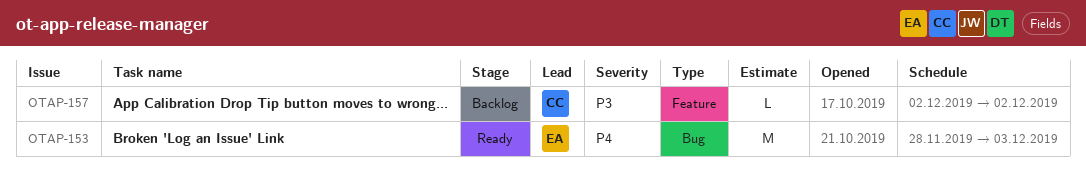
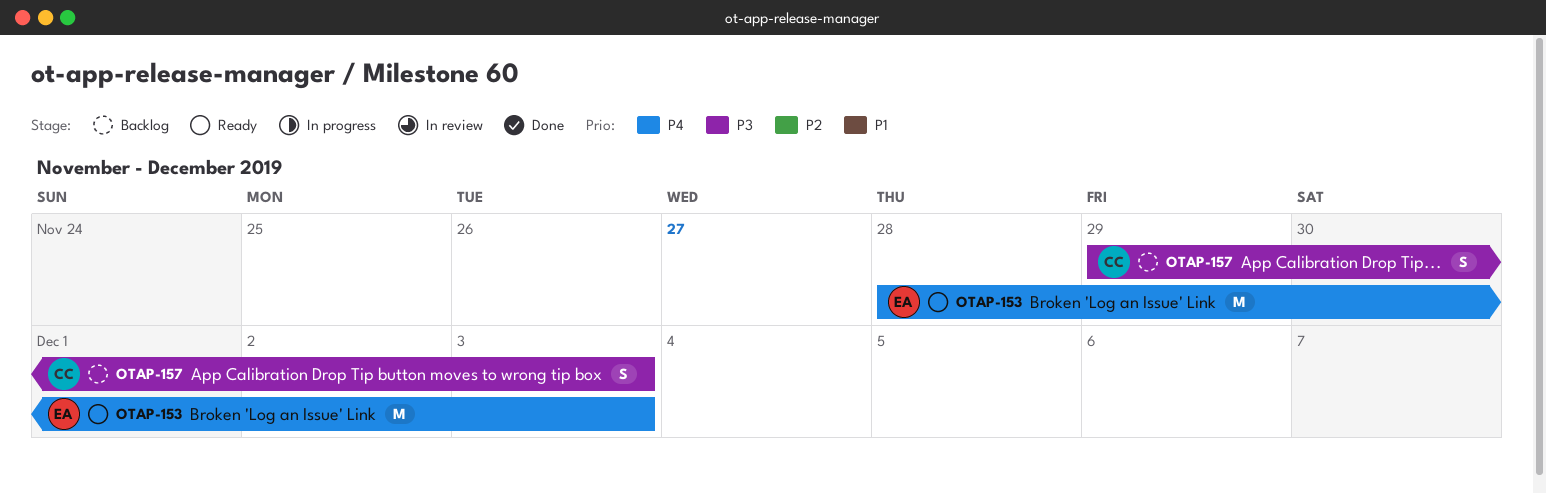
OTAP-157, estimate: L -> S
OTAP-157, start: Dec 2 -> Nov 29
OTAP-157, due: Dec 2 -> Dec 3

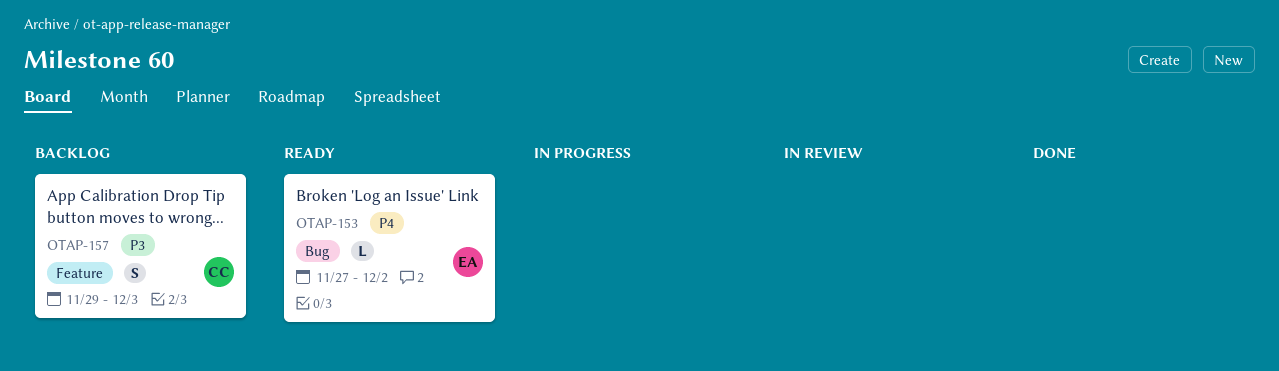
OTAP-153, estimate: M -> L
OTAP-153, start: Nov 28 -> Nov 27
OTAP-153, due: Dec 3 -> Dec 2

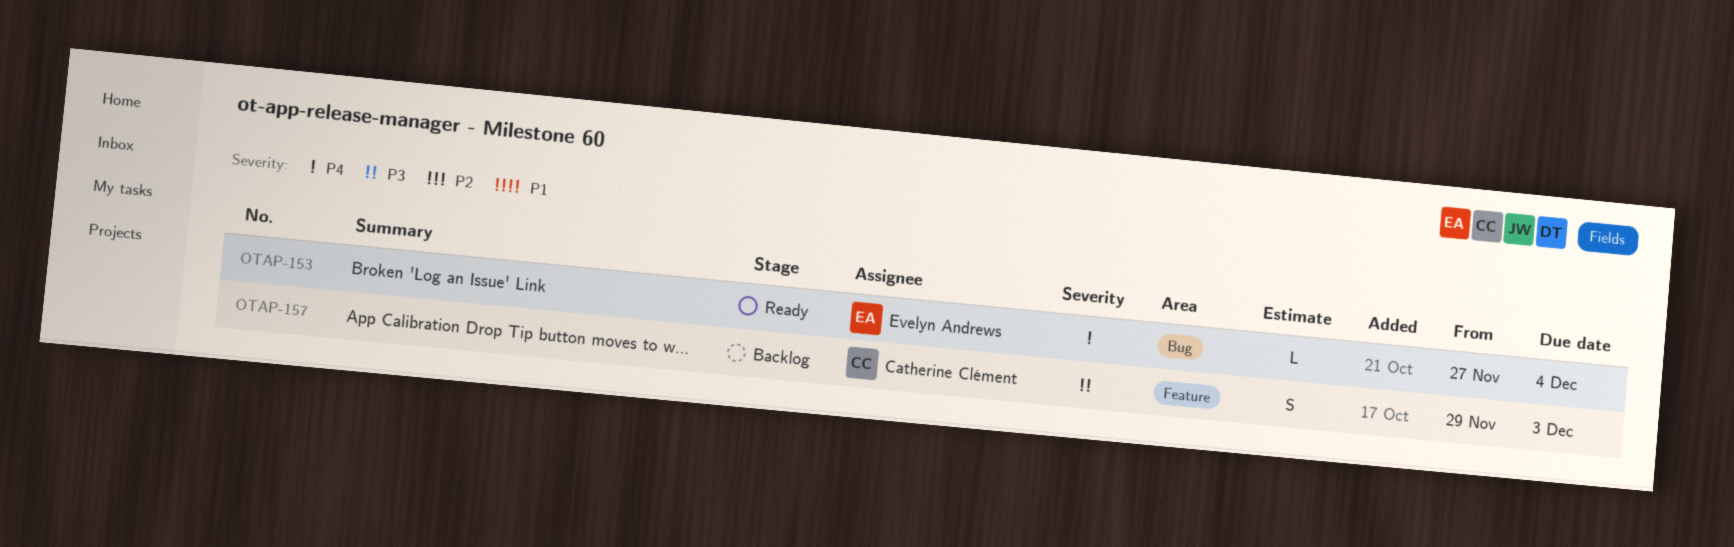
OTAP-153, due: Dec 2 -> Dec 4

